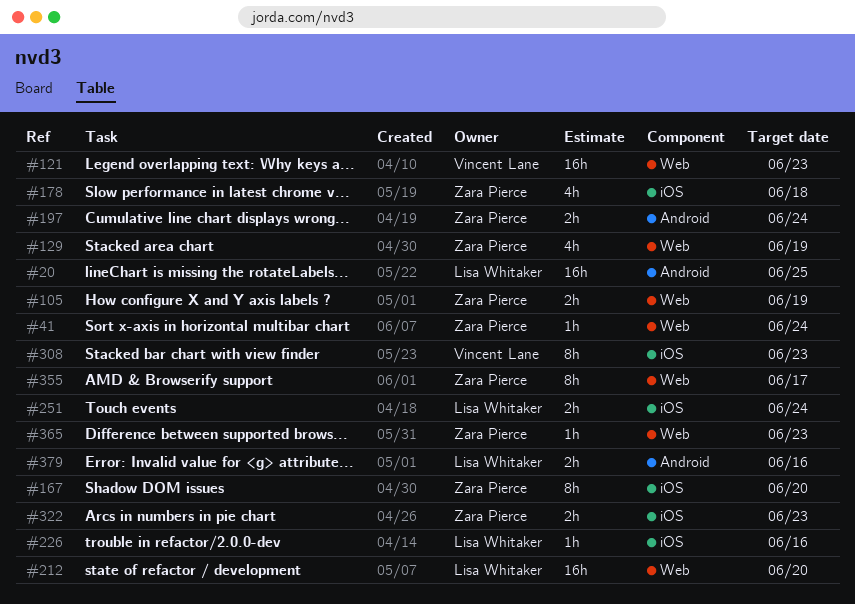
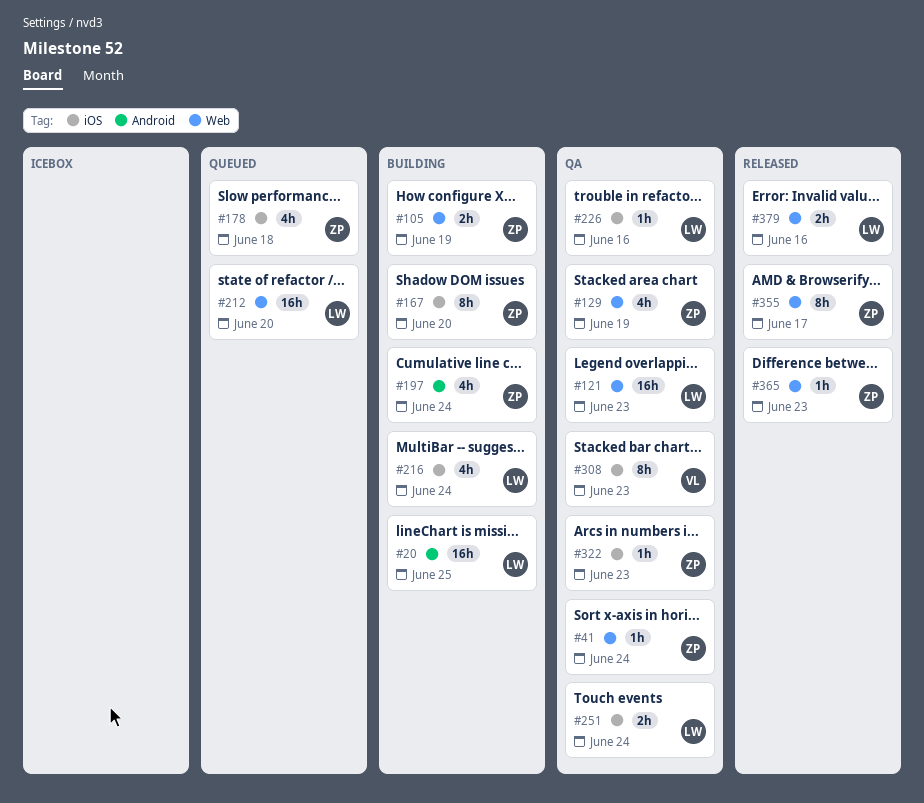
#121, owner: Vincent Lane -> Lisa Whitaker
#197, estimate: 2h -> 4h
#216: none -> present
#322, estimate: 2h -> 1h
#379, label: Android -> Web

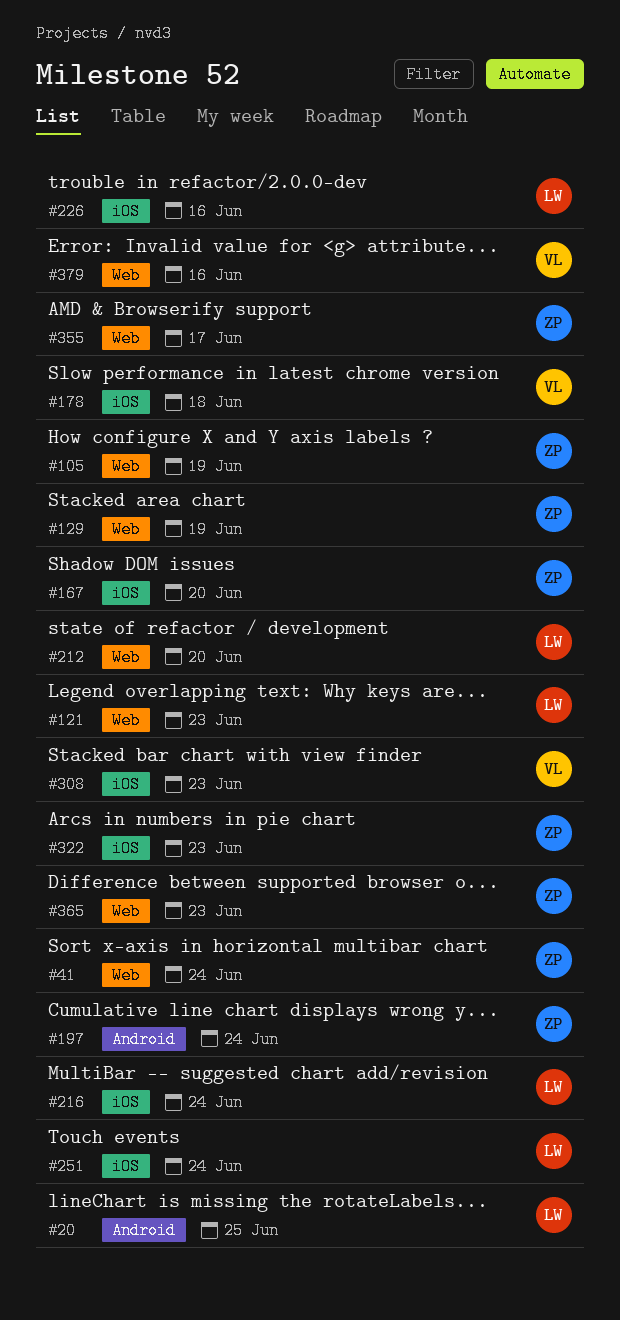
#178, owner: ZP -> VL
#379, owner: LW -> VL

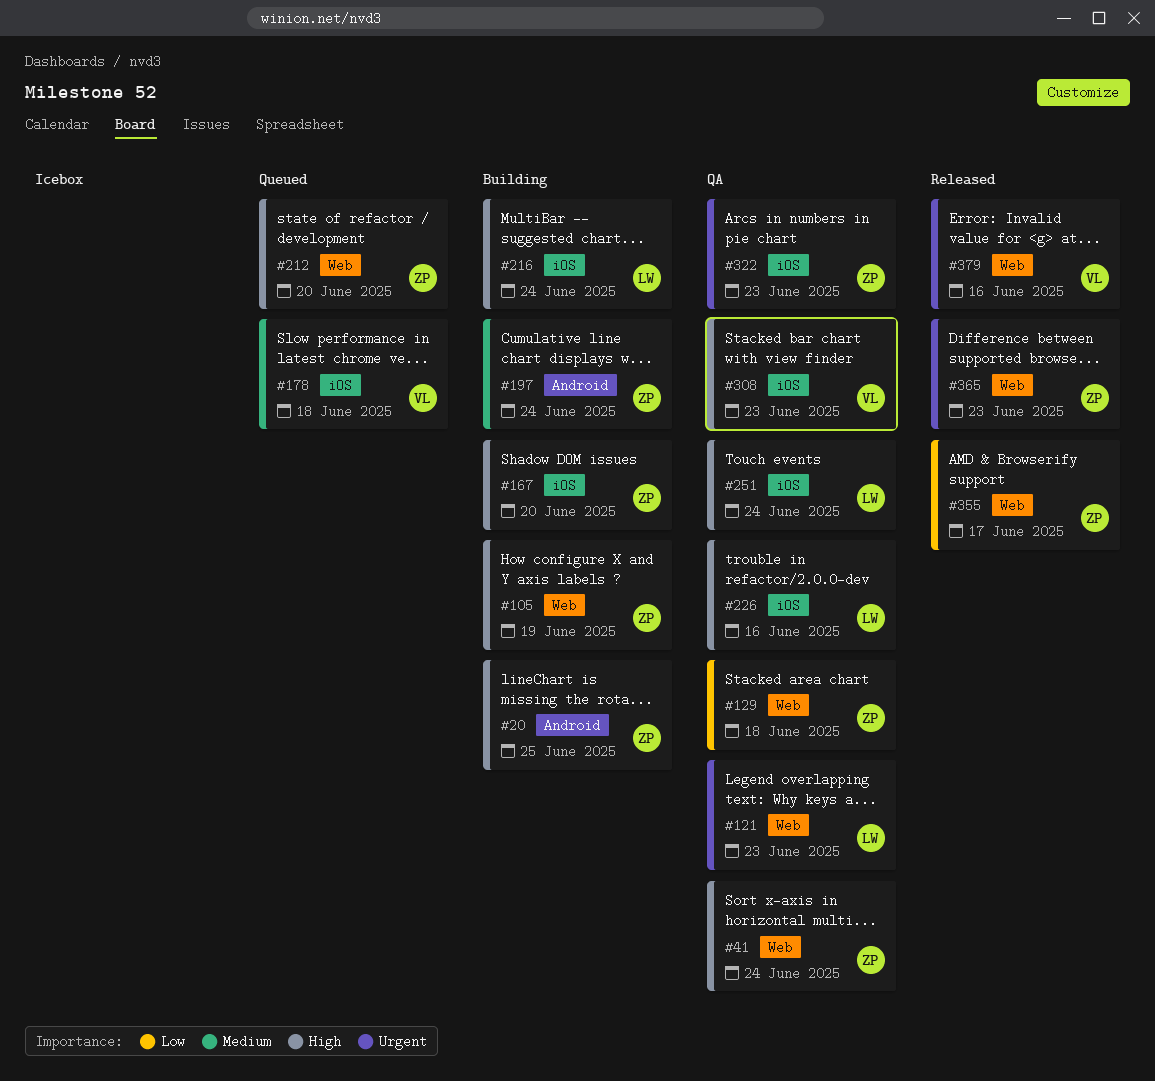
#20, owner: LW -> ZP
#129, due: Jun 19 -> Jun 18
#212, owner: LW -> ZP

